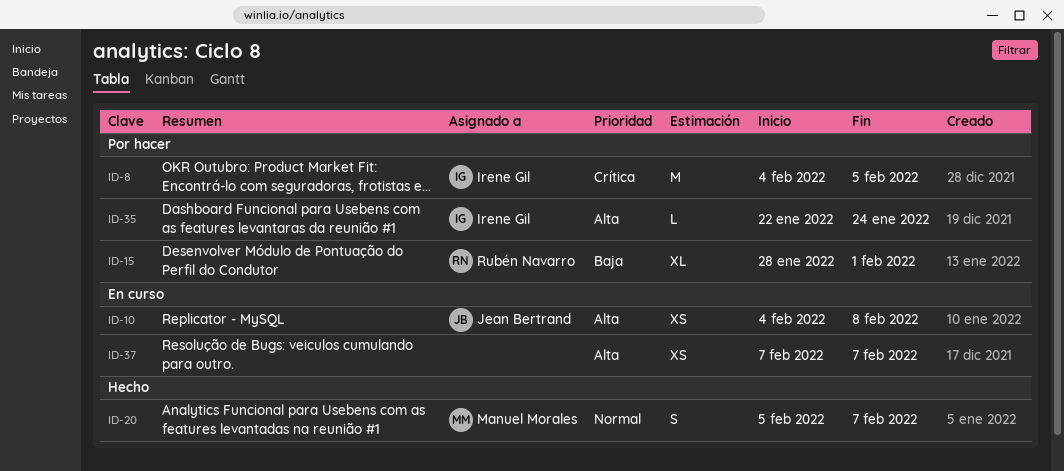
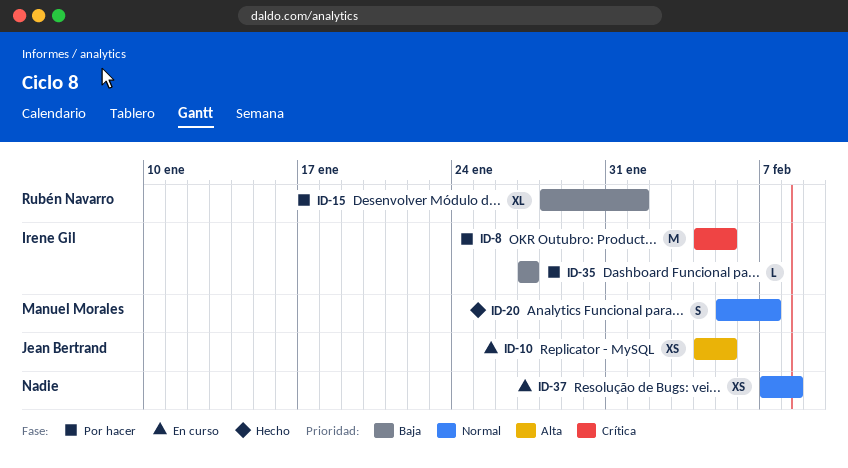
ID-10, due: Feb 8 -> Feb 5
ID-35, priority: Alta -> Baja
ID-35, start: Jan 22 -> Jan 27
ID-35, due: Jan 24 -> Jan 27
ID-37, priority: Alta -> Normal
ID-37, due: Feb 7 -> Feb 8

